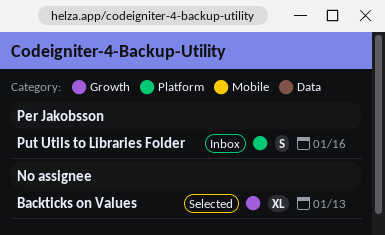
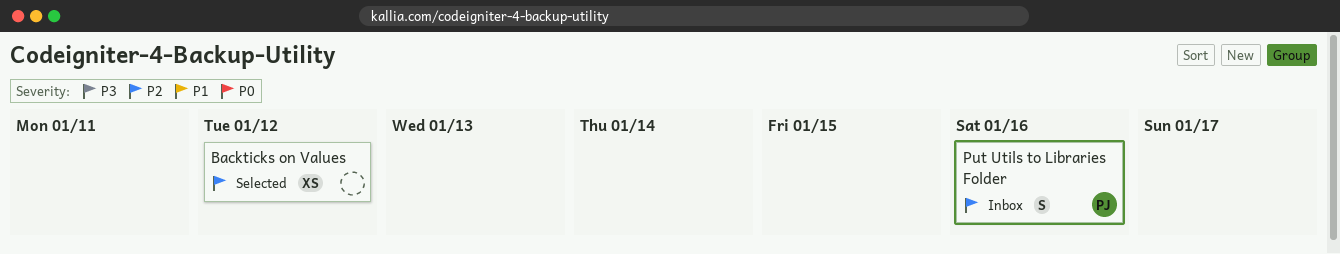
Backticks on Values, estimate: XL -> XS
Backticks on Values, due: Jan 13 -> Jan 12

